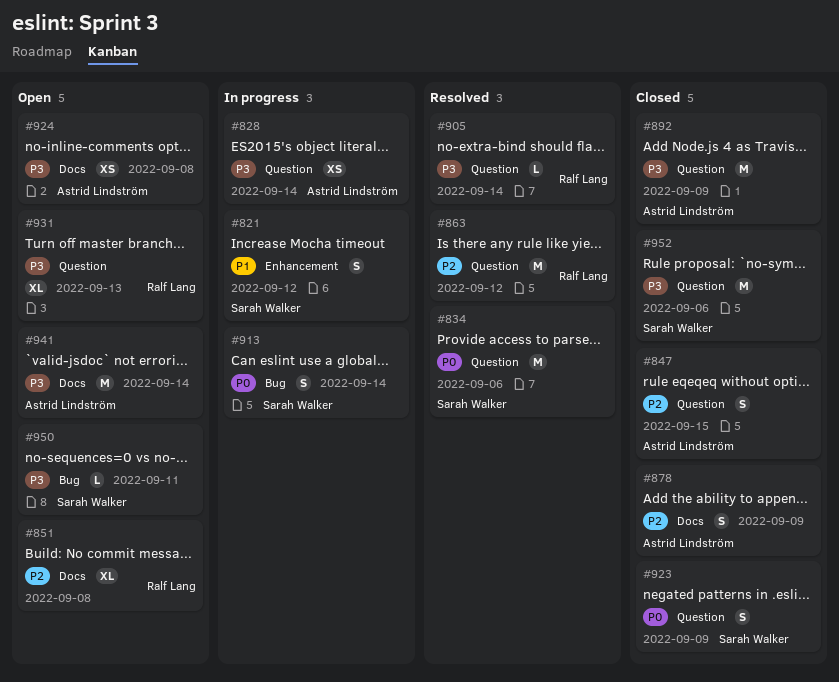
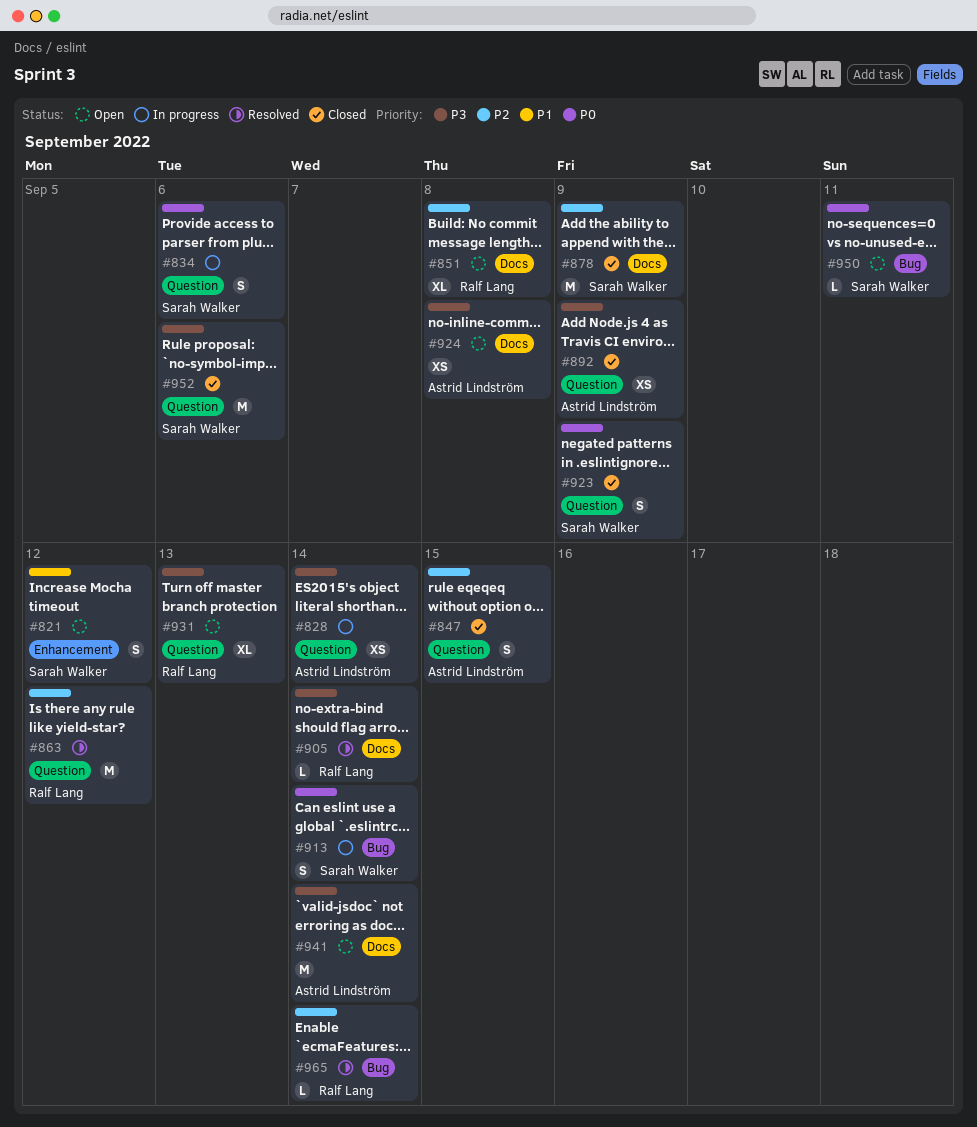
#821, status: In progress -> Open
#834, status: Resolved -> In progress
#834, estimate: M -> S
#878, owner: Astrid Lindström -> Sarah Walker
#878, estimate: S -> M
#892, estimate: M -> XS
#905, label: Question -> Docs
#950, priority: P3 -> P0
#965: none -> present

